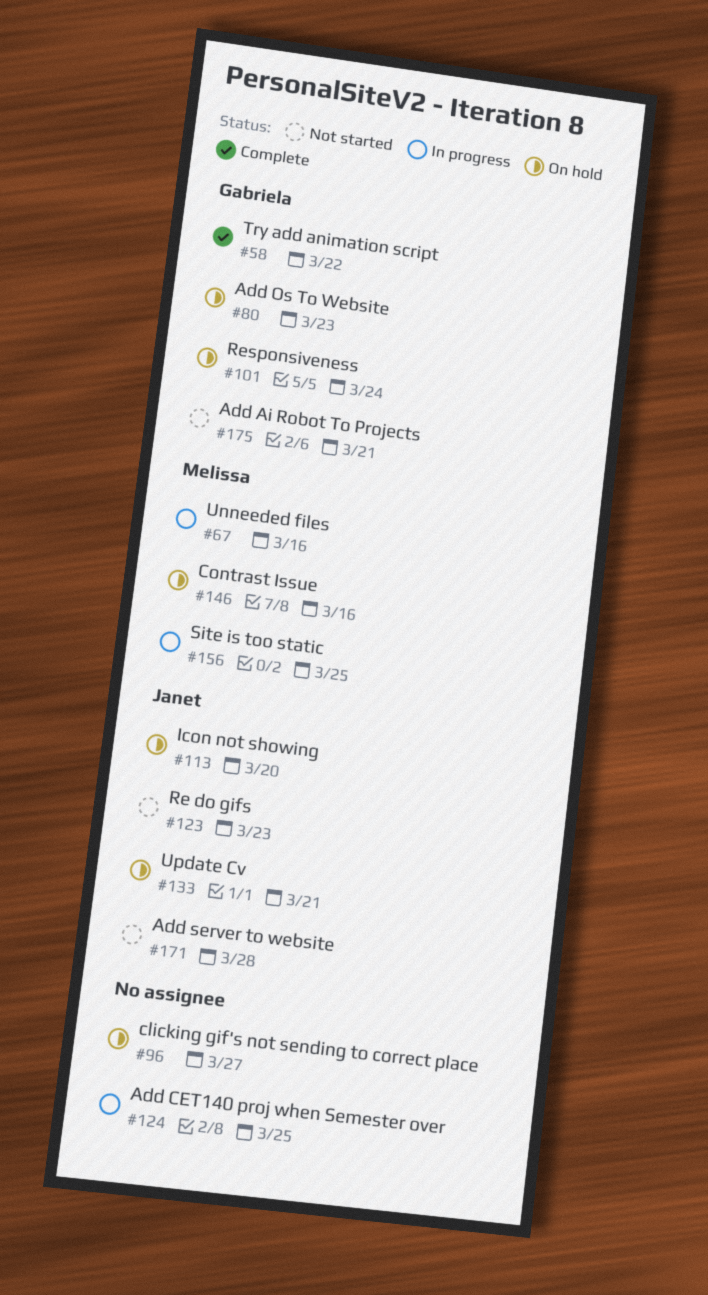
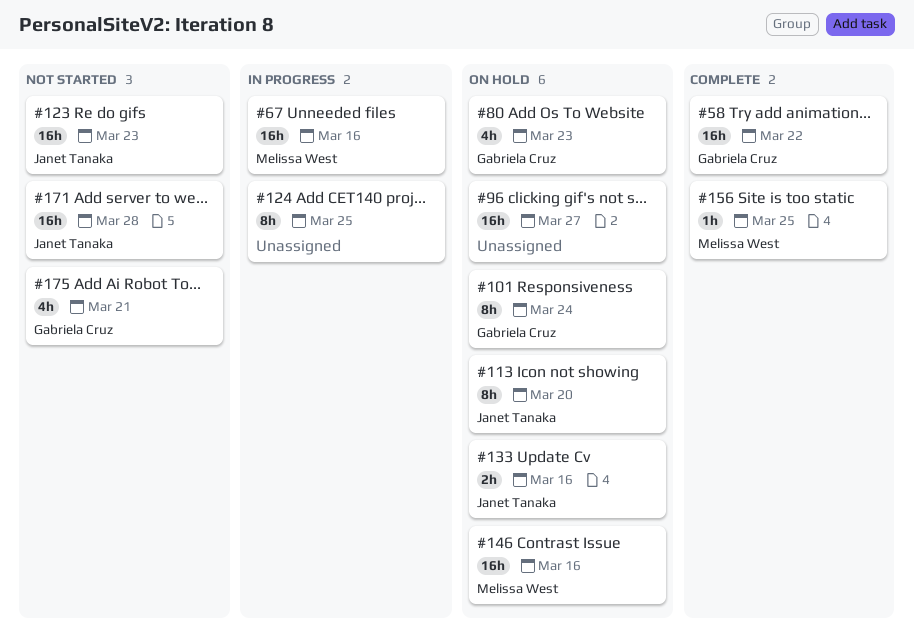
#133, due: Mar 21 -> Mar 16
#156, status: In progress -> Complete

